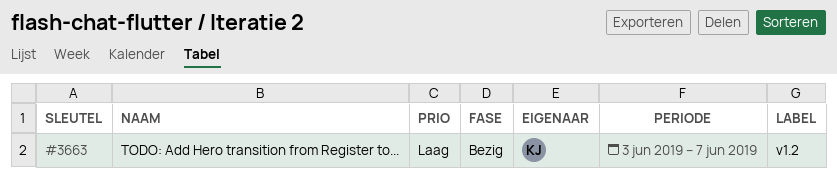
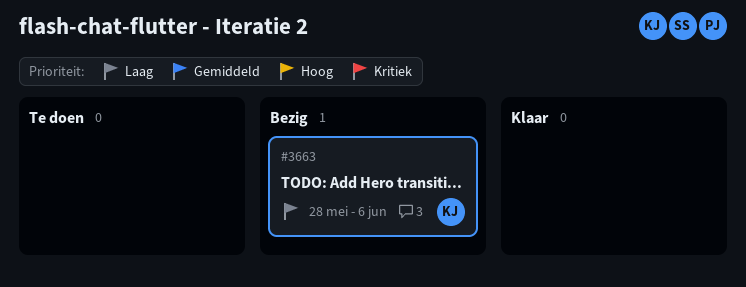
#3663, start: Jun 3 -> May 28
#3663, due: Jun 7 -> Jun 6

